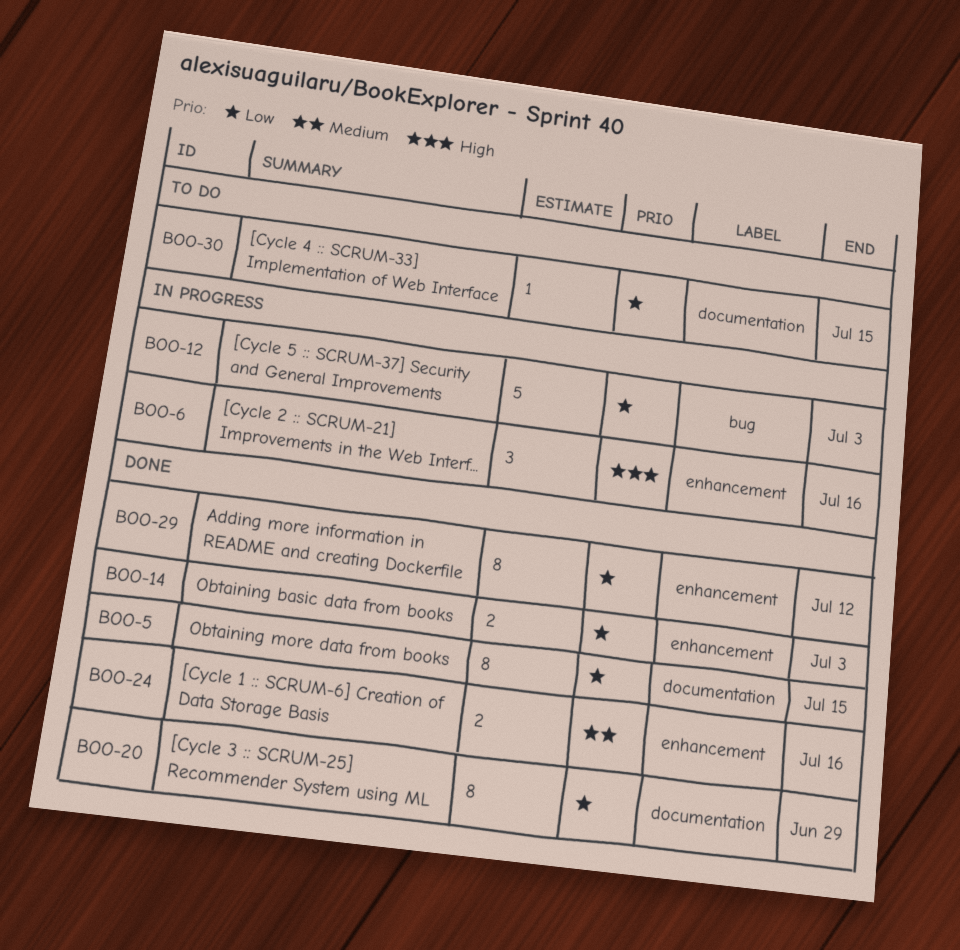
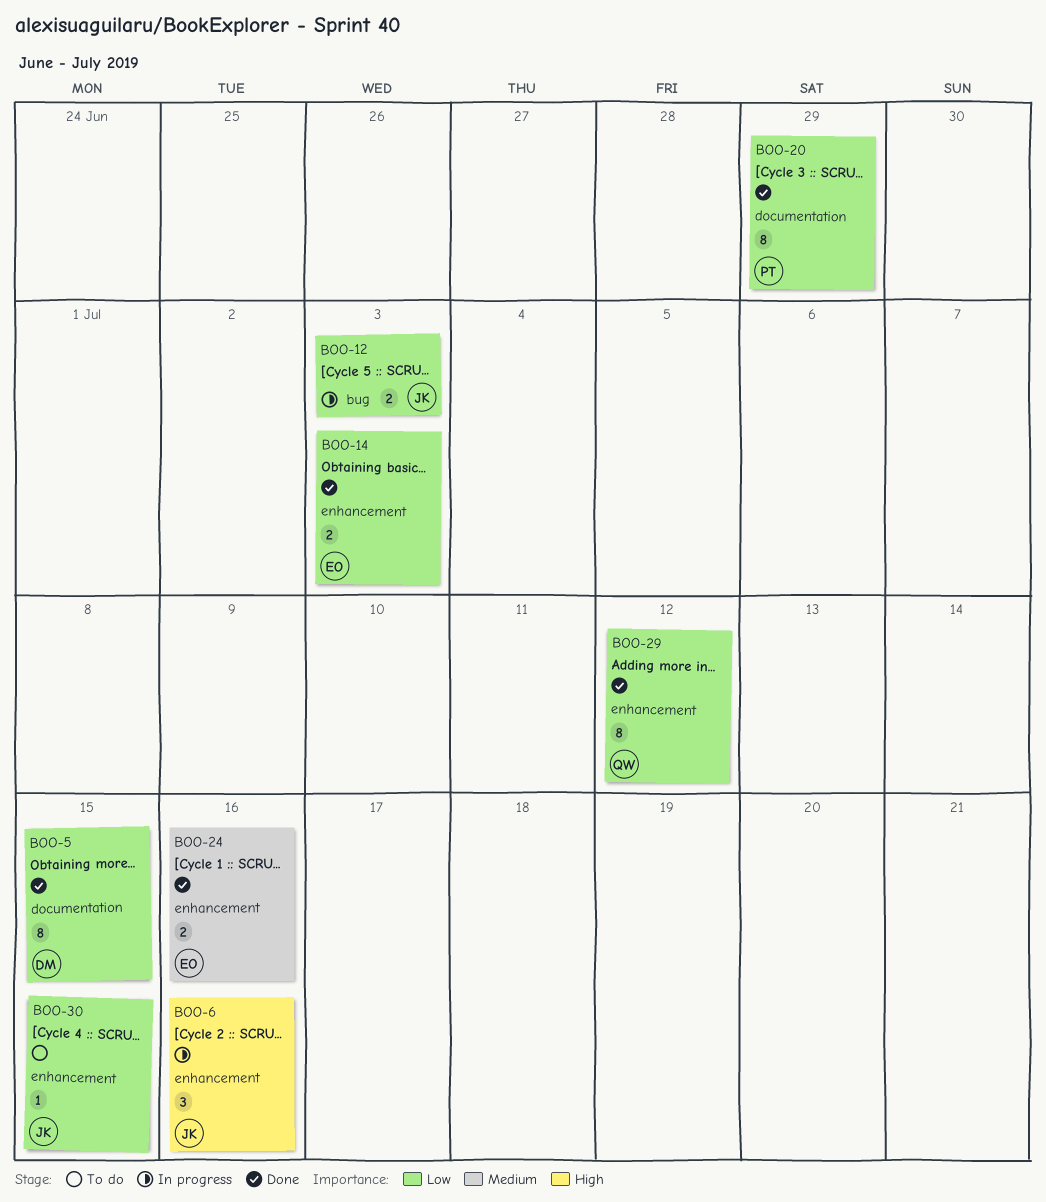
BOO-12, estimate: 5 -> 2
BOO-30, label: documentation -> enhancement

